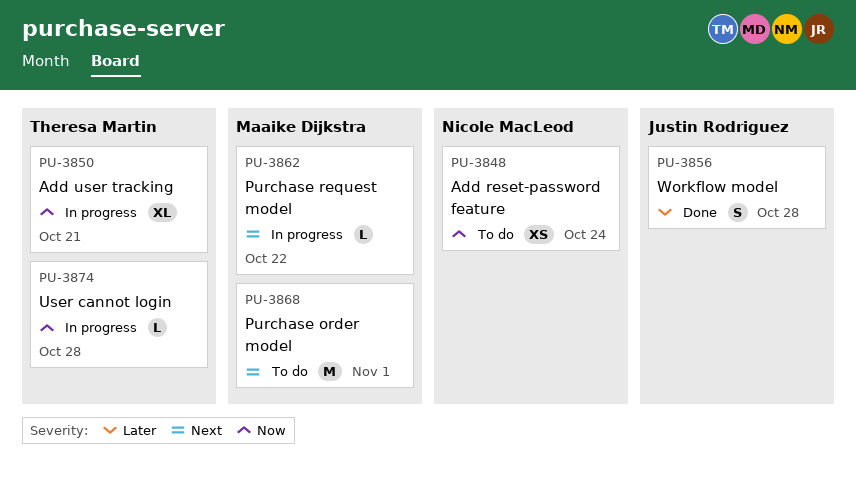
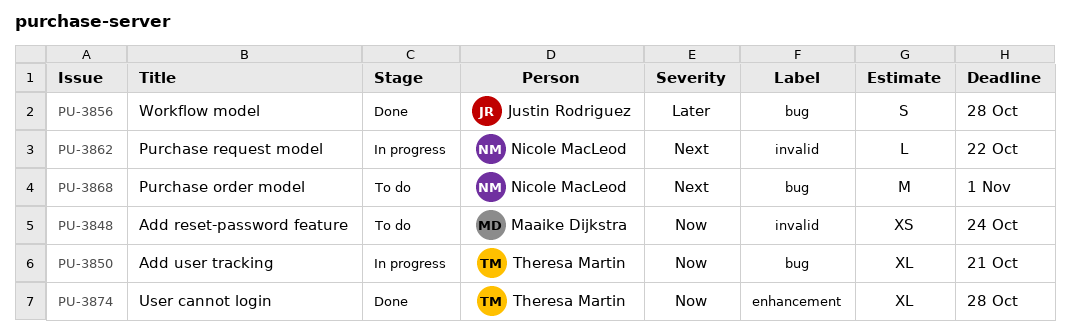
PU-3848, owner: Nicole MacLeod -> Maaike Dijkstra
PU-3862, owner: Maaike Dijkstra -> Nicole MacLeod
PU-3868, owner: Maaike Dijkstra -> Nicole MacLeod
PU-3874, status: In progress -> Done
PU-3874, estimate: L -> XL

